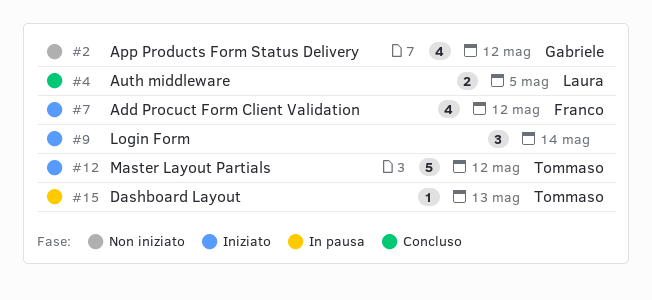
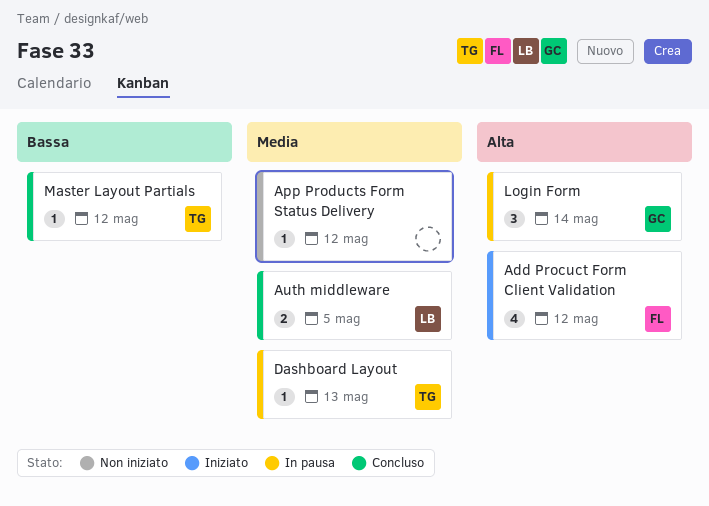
App Products Form Status Delivery, owner: Gabriele -> none
App Products Form Status Delivery, estimate: 4 -> 1
Login Form, status: Iniziato -> In pausa
Login Form, owner: none -> Gabriele
Master Layout Partials, status: Iniziato -> Concluso
Master Layout Partials, estimate: 5 -> 1

